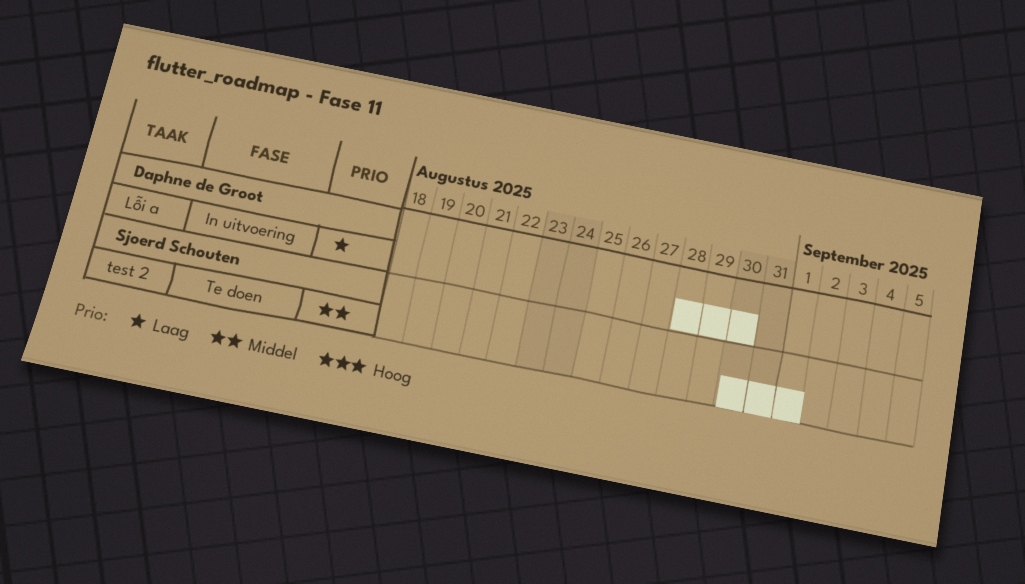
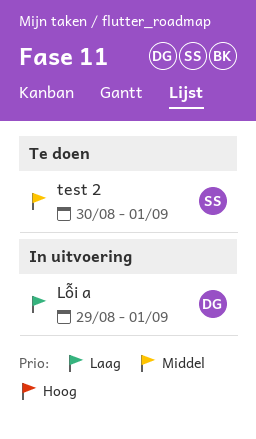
Lỗi a, start: Aug 28 -> Aug 29
Lỗi a, due: Aug 30 -> Sep 1

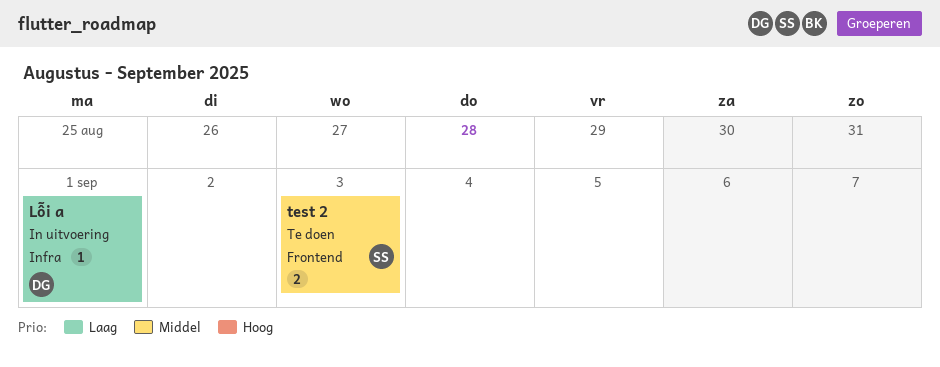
test 2, due: Sep 1 -> Sep 3

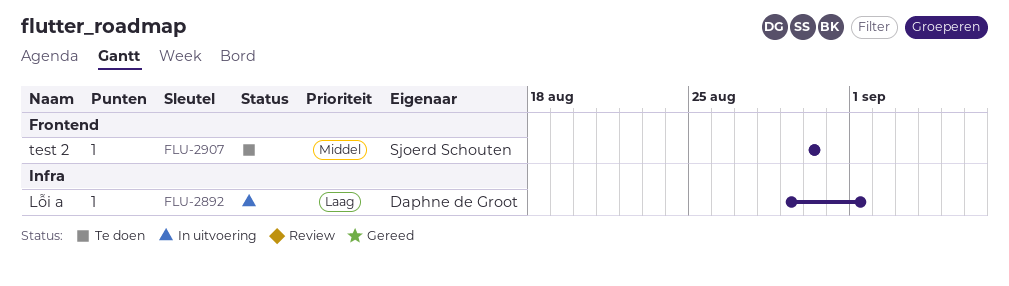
test 2, estimate: 2 -> 1
test 2, due: Sep 3 -> Aug 30

